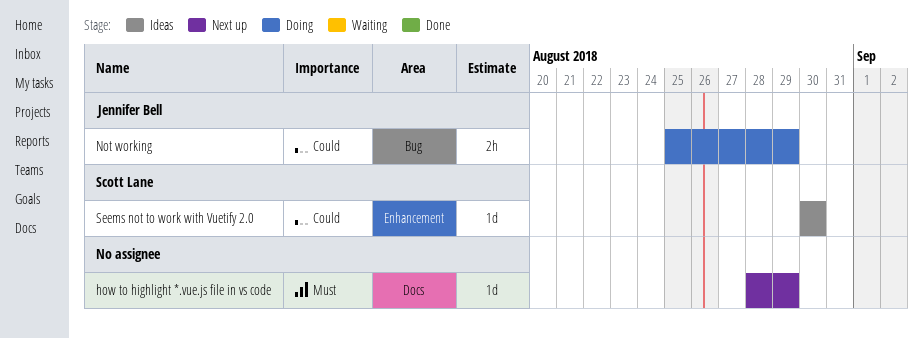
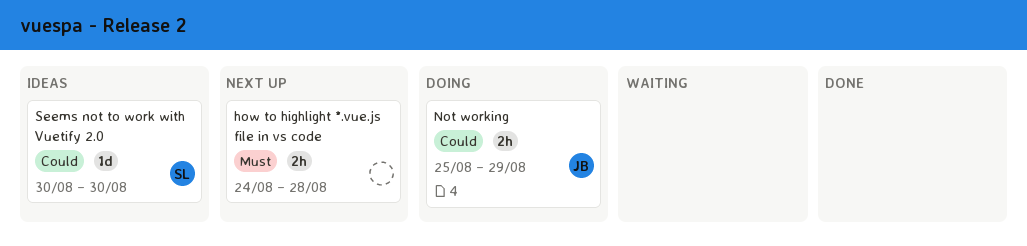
how to highlight *.vue.js file in vs code, estimate: 1d -> 2h
how to highlight *.vue.js file in vs code, start: Aug 28 -> Aug 24
how to highlight *.vue.js file in vs code, due: Aug 29 -> Aug 28

